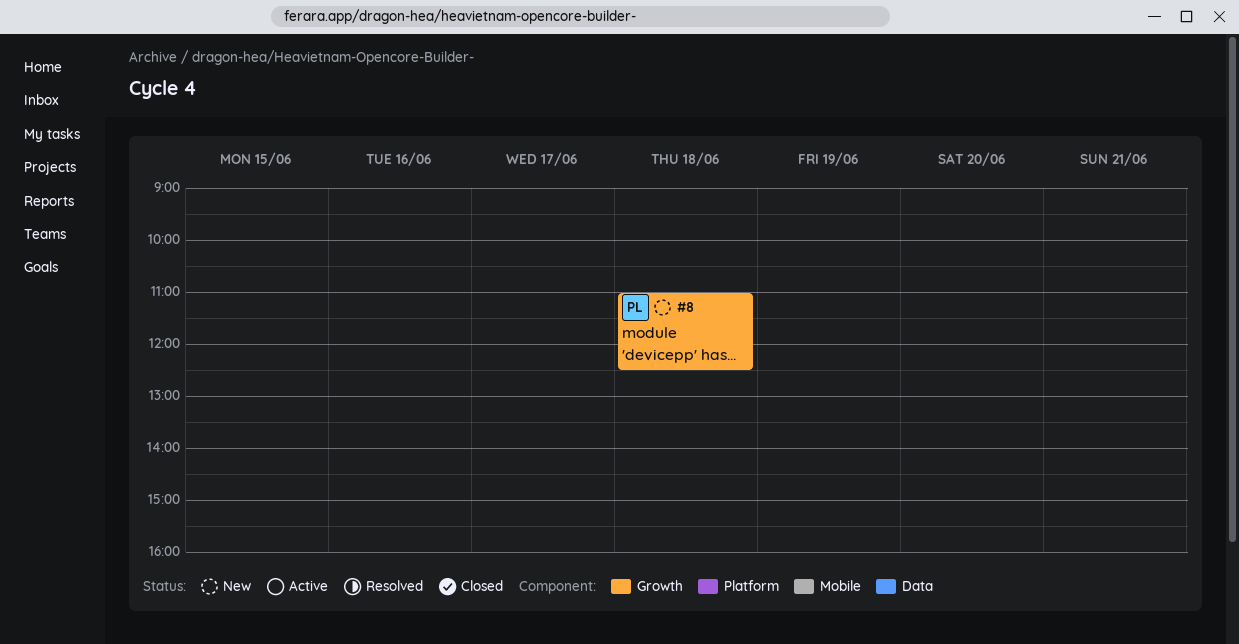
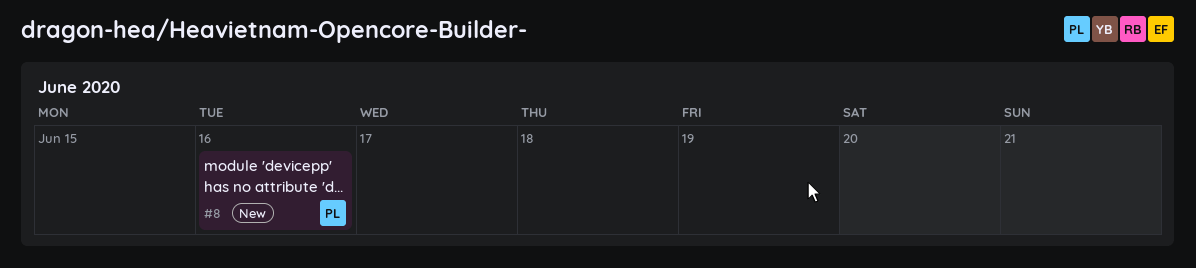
#8, day: Jun 18 -> Jun 16

